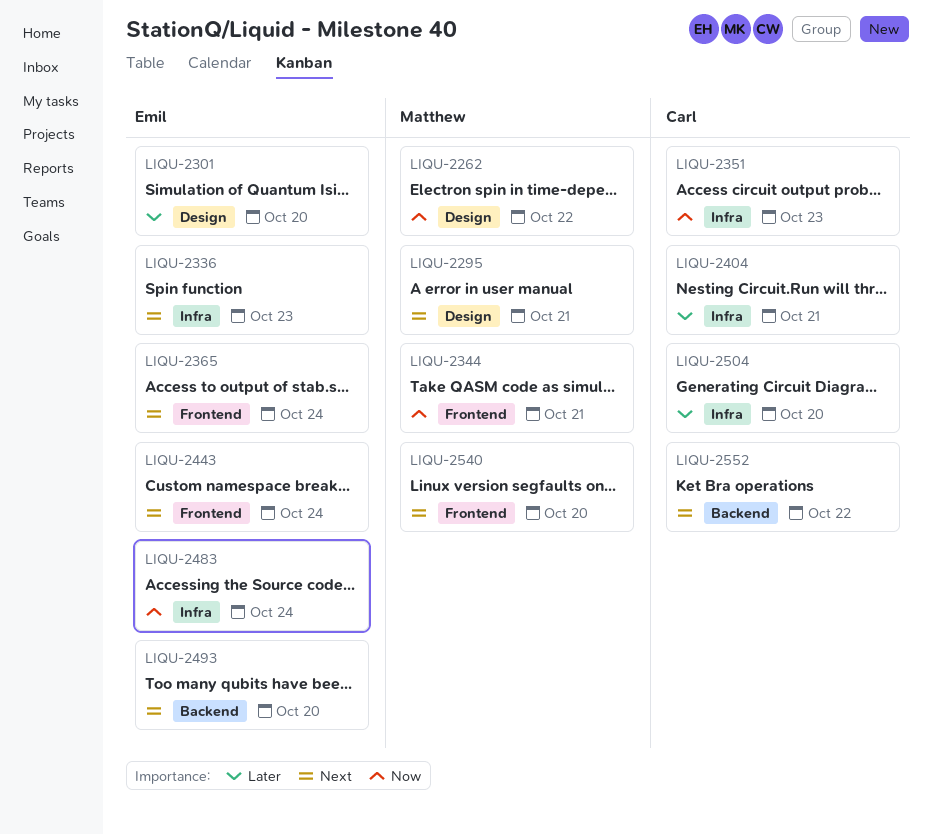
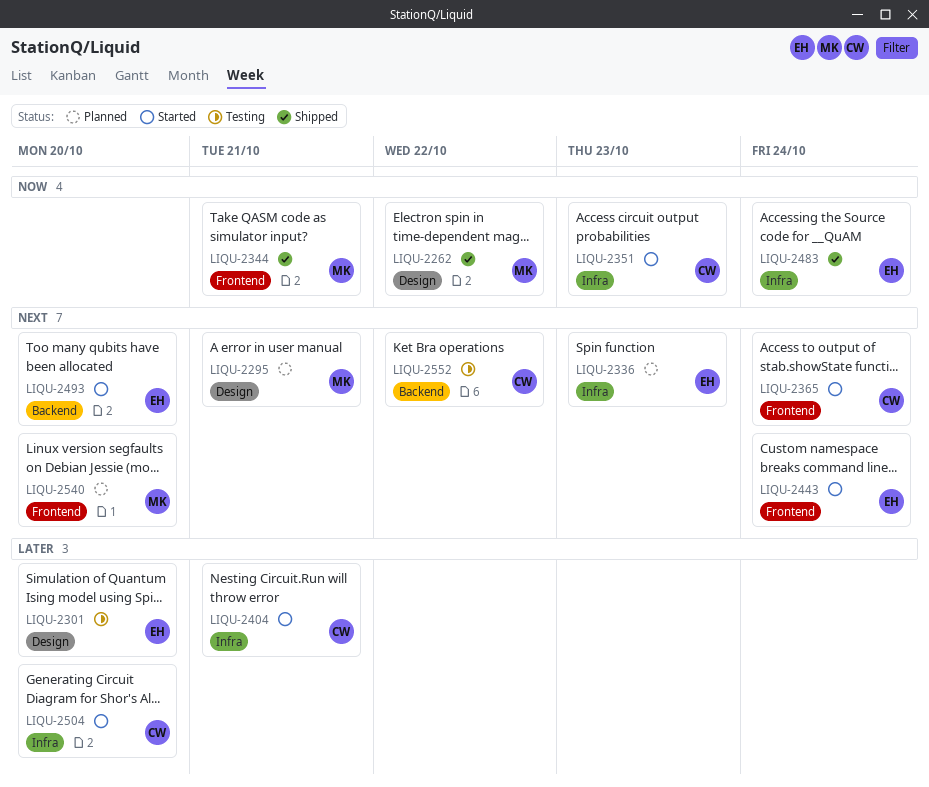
LIQU-2365, owner: Emil -> Carl

